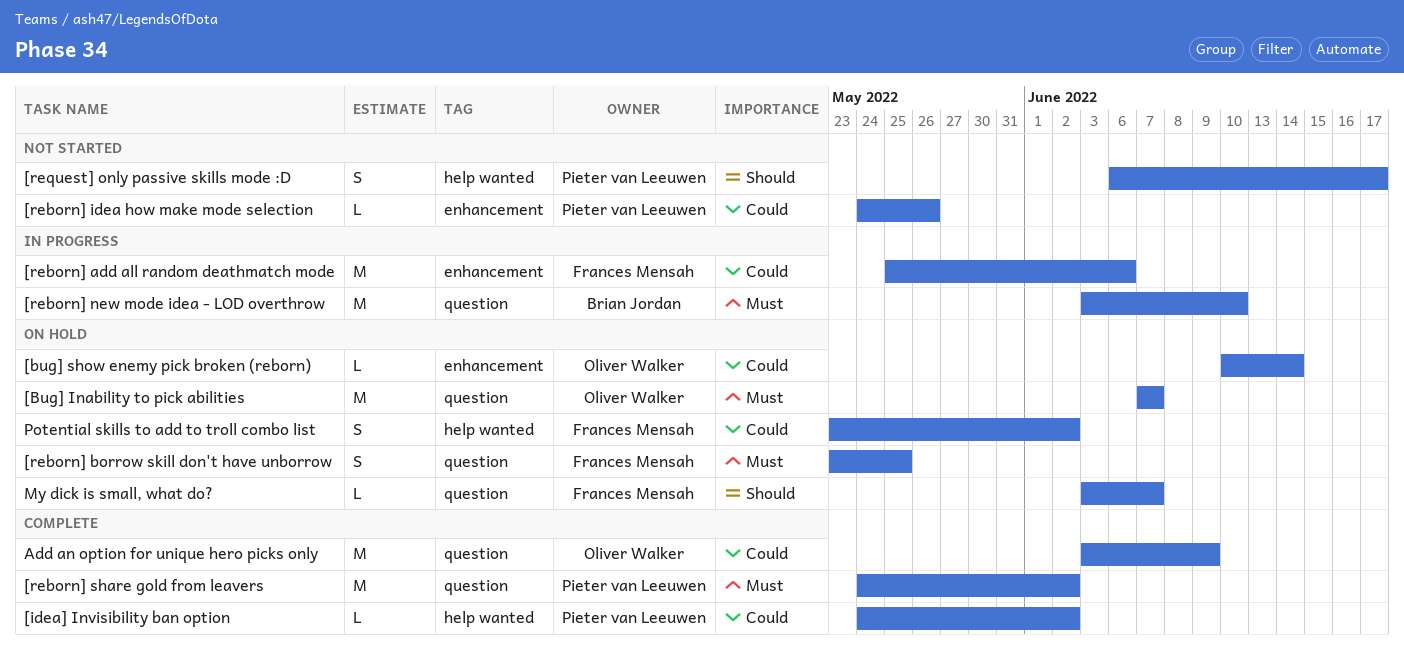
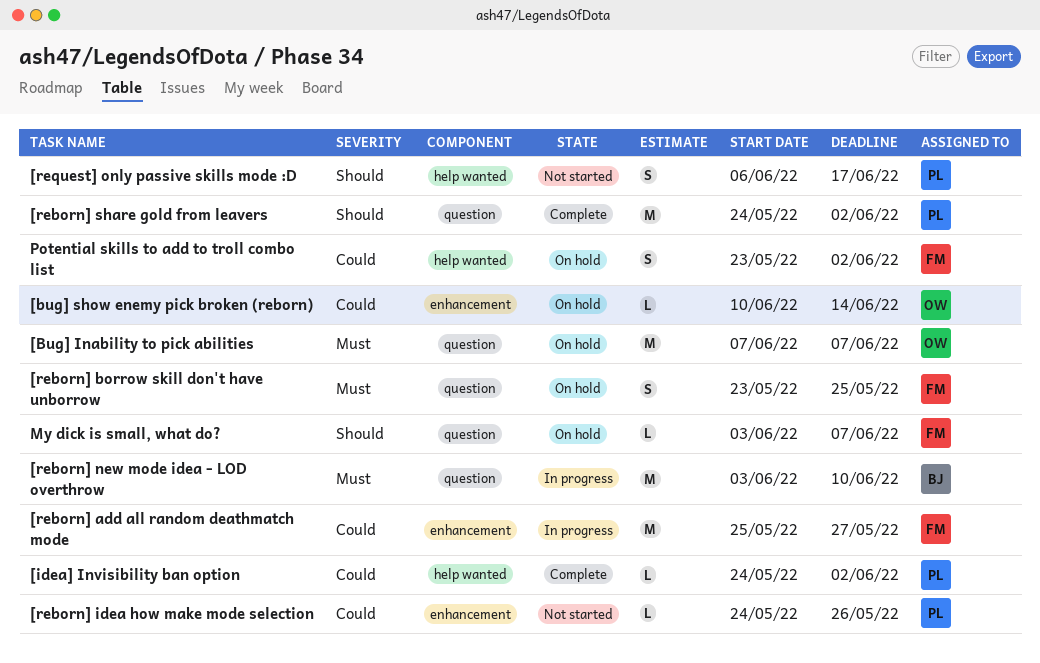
[reborn] add all random deathmatch mode, due: Jun 6 -> May 27
[reborn] share gold from leavers, priority: Must -> Should
Add an option for unique hero picks only: present -> none

